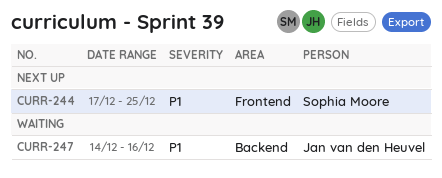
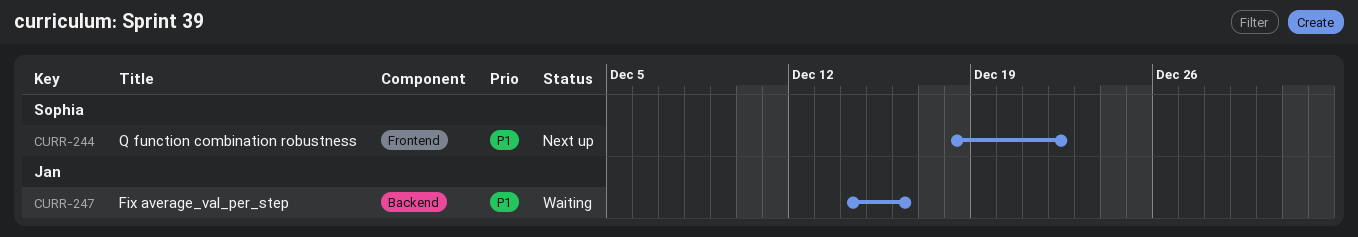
CURR-244, start: Dec 17 -> Dec 18
CURR-244, due: Dec 25 -> Dec 22

